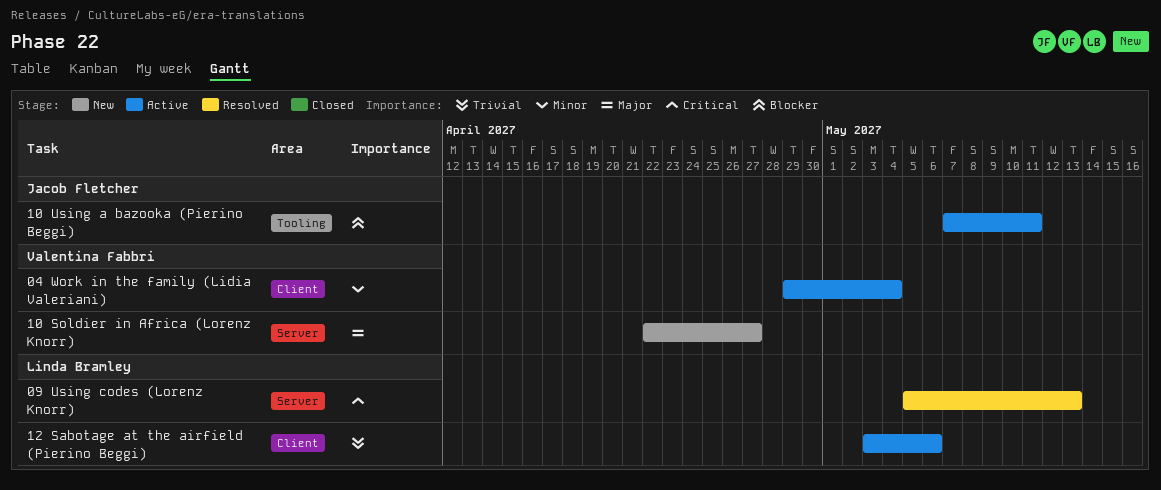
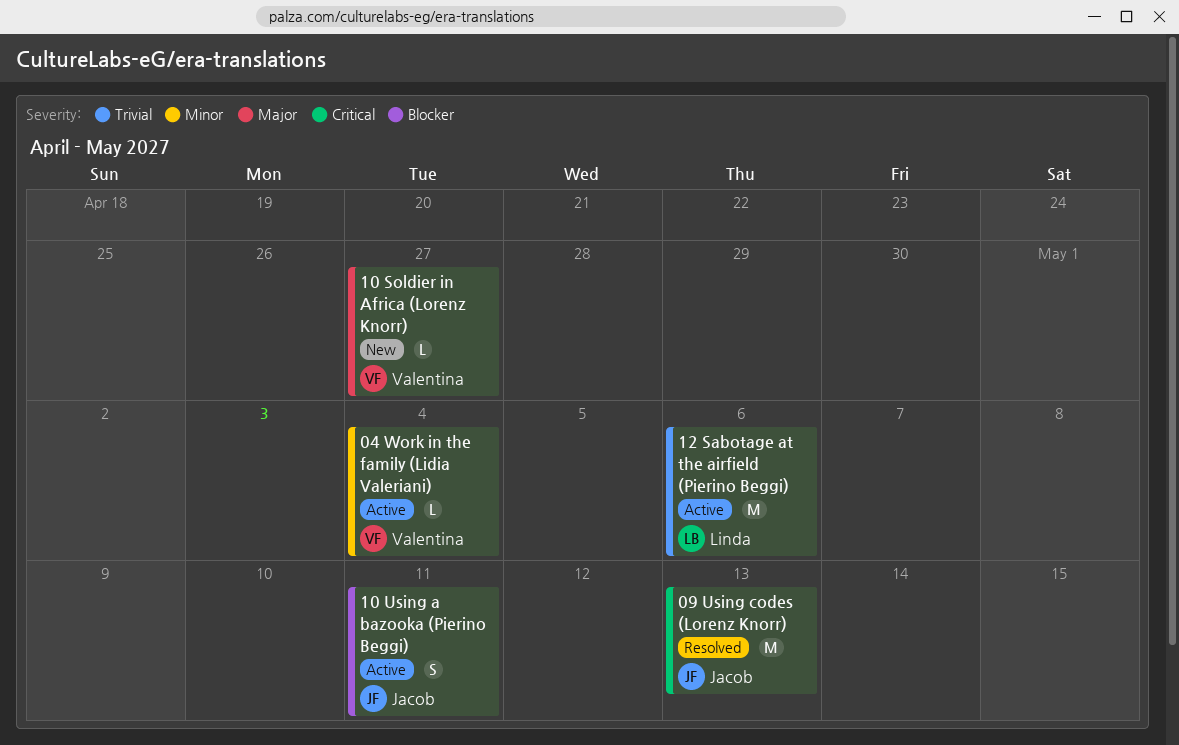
09 Using codes (Lorenz Knorr), owner: Linda Bramley -> Jacob Fletcher

